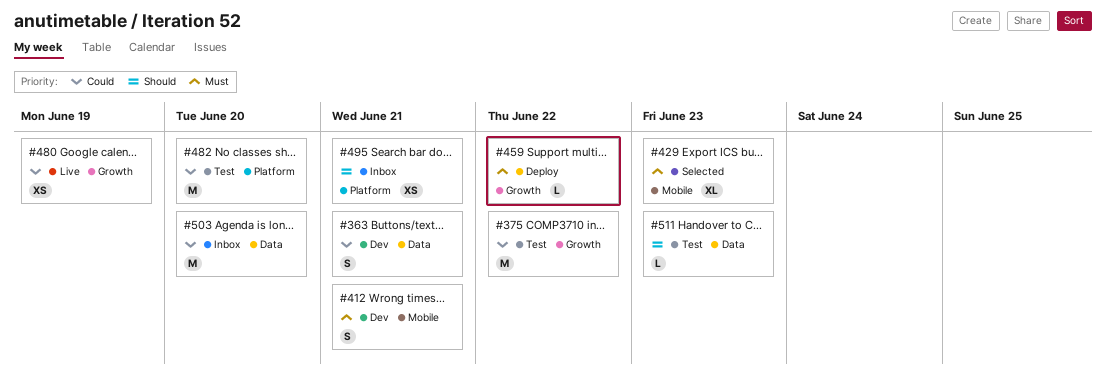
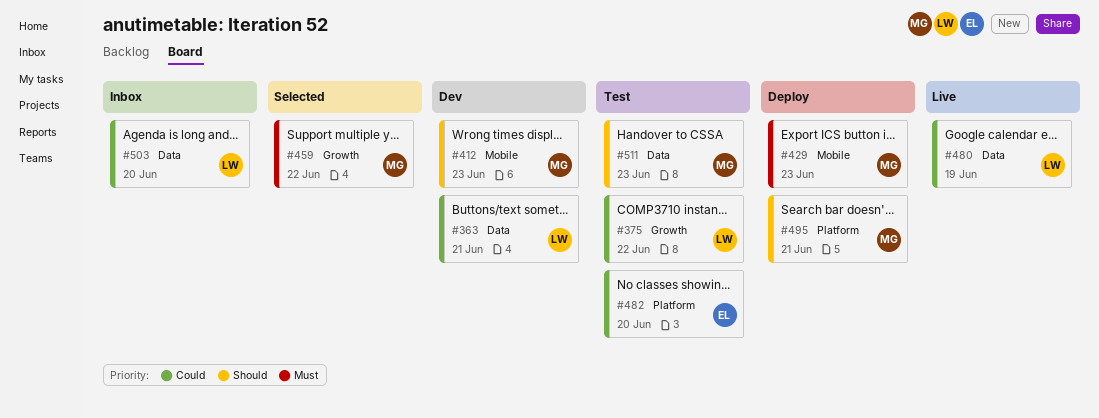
#412, priority: Must -> Should
#412, due: Jun 21 -> Jun 23
#429, status: Selected -> Deploy
#459, status: Deploy -> Selected
#480, label: Growth -> Data
#495, status: Inbox -> Deploy

